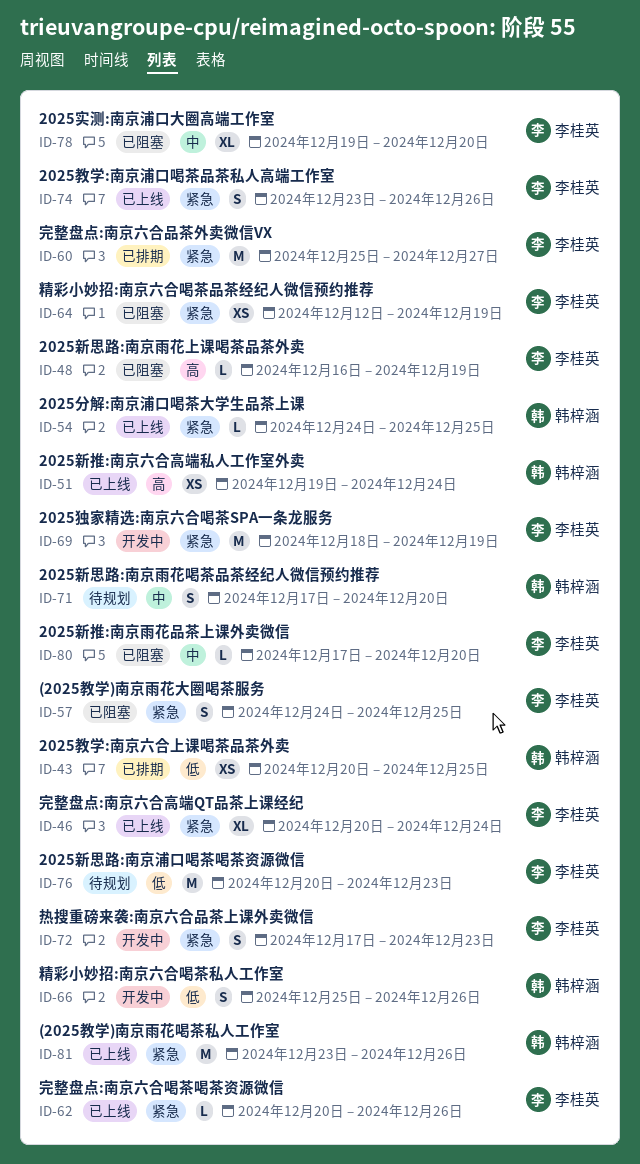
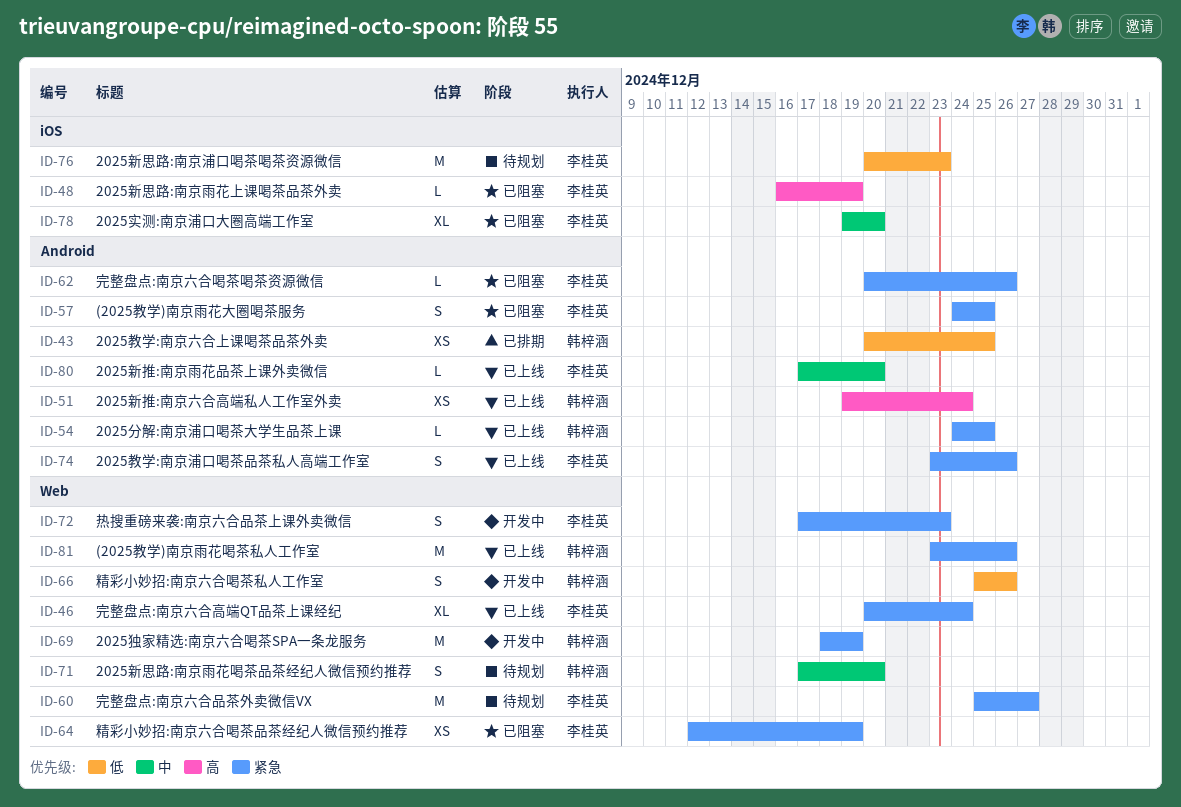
ID-60, status: 已排期 -> 待规划
ID-62, status: 已上线 -> 已阻塞
ID-69, owner: 李桂英 -> 韩梓涵
ID-80, status: 已阻塞 -> 已上线

